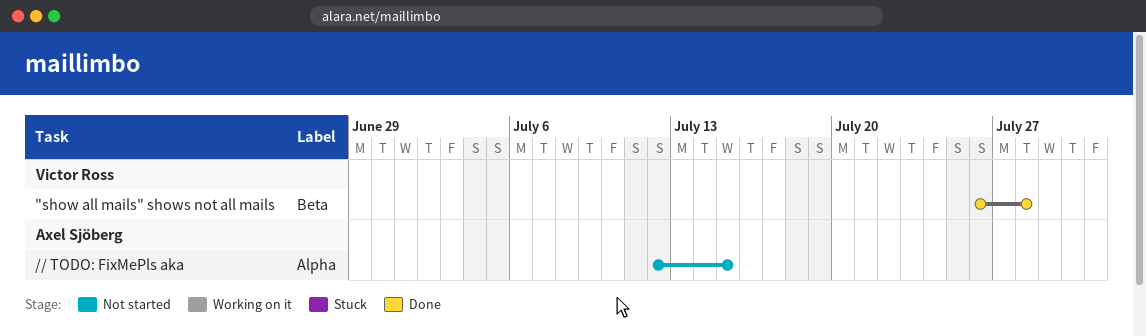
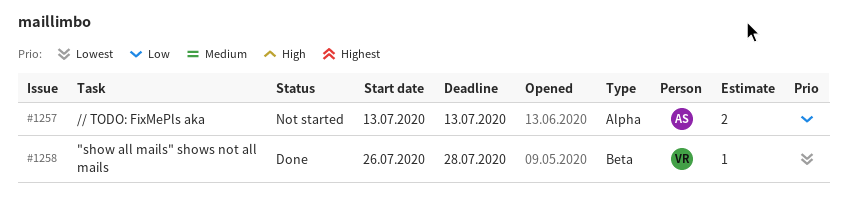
// TODO: FixMePls aka, start: Jul 12 -> Jul 13
// TODO: FixMePls aka, due: Jul 15 -> Jul 13

